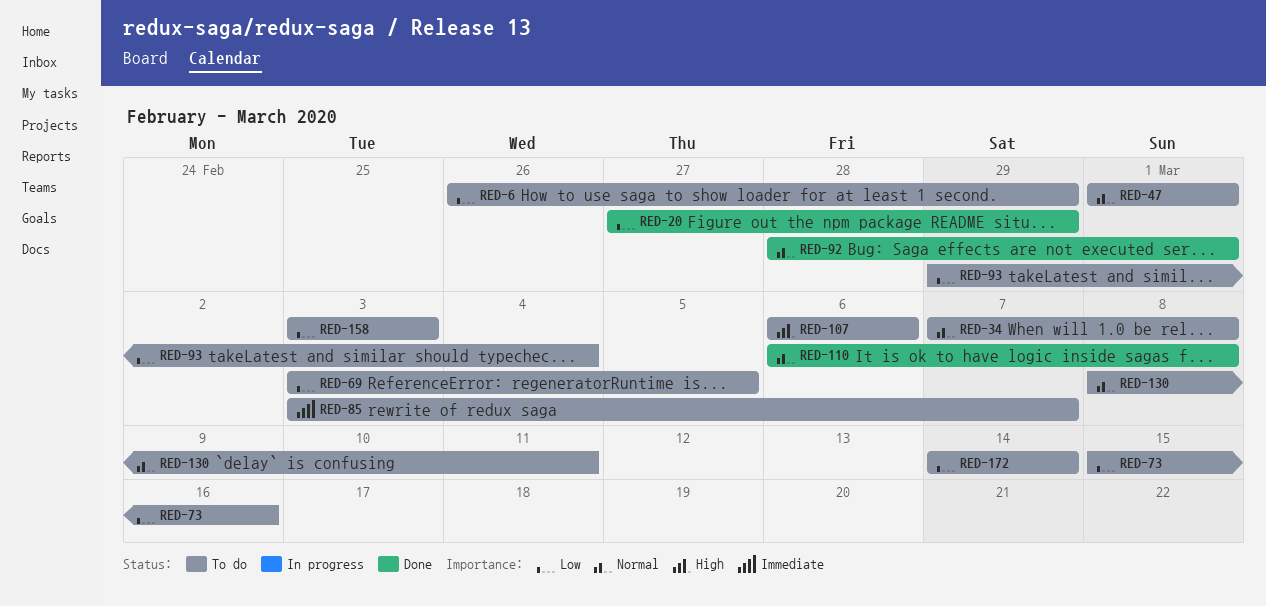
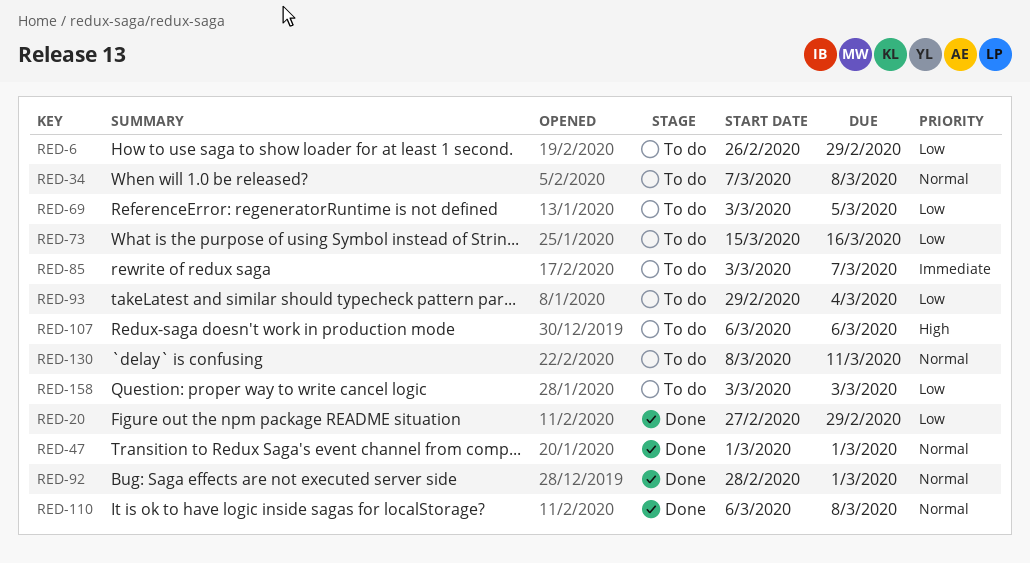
RED-47, status: To do -> Done
RED-172: present -> none

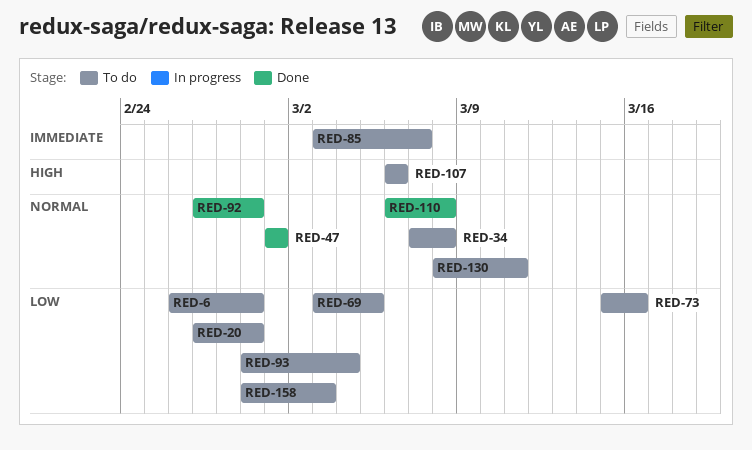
RED-20, status: Done -> To do
RED-92, start: Feb 28 -> Feb 27
RED-92, due: Mar 1 -> Feb 29
RED-158, start: Mar 3 -> Feb 29

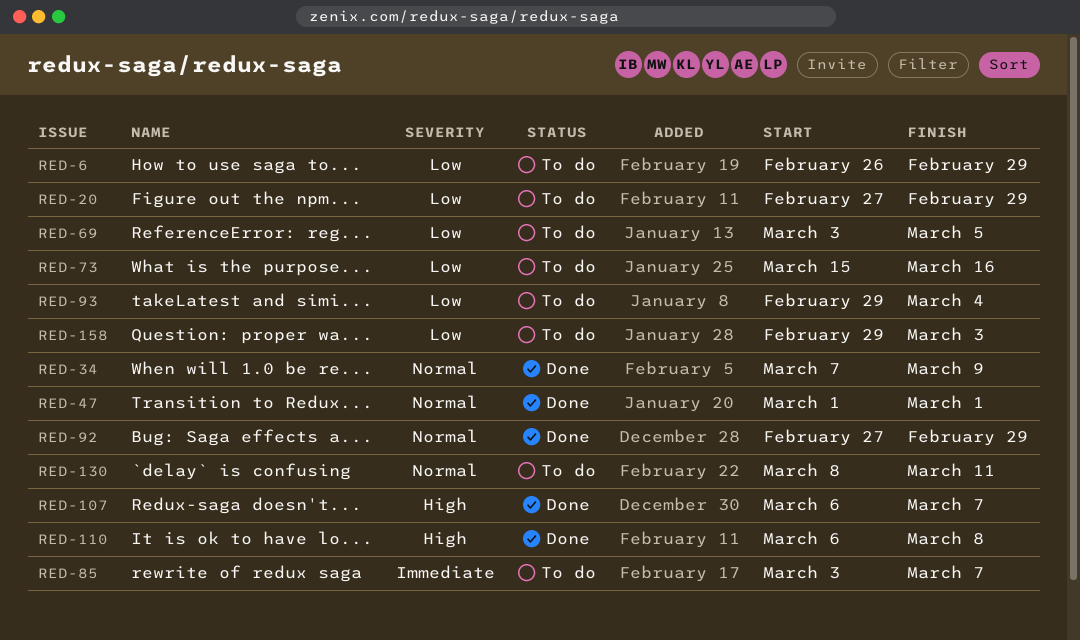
RED-34, status: To do -> Done
RED-34, due: Mar 8 -> Mar 9
RED-107, status: To do -> Done
RED-107, due: Mar 6 -> Mar 7
RED-110, priority: Normal -> High

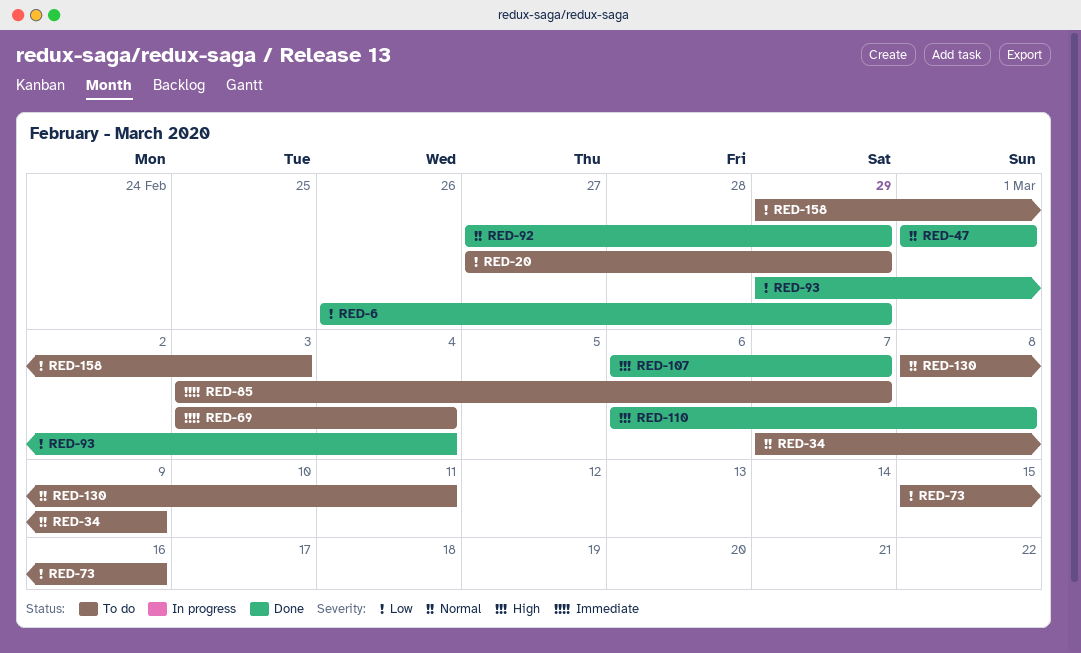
RED-6, status: To do -> Done
RED-34, status: Done -> To do
RED-69, priority: Low -> Immediate
RED-69, due: Mar 5 -> Mar 4
RED-93, status: To do -> Done

